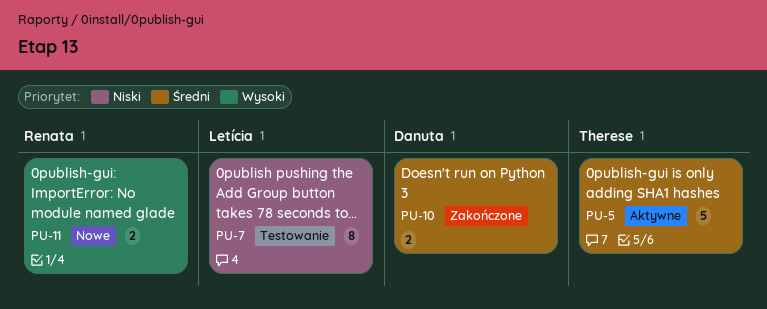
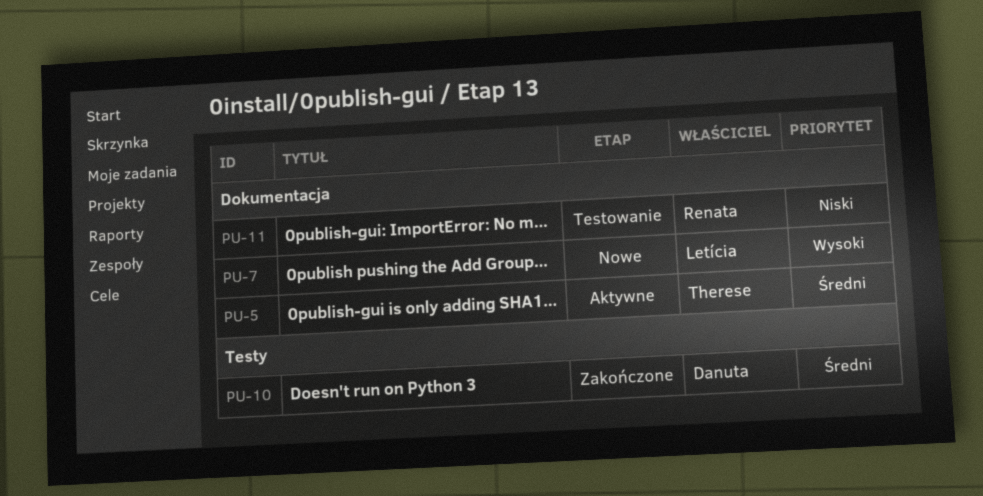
PU-7, status: Testowanie -> Nowe
PU-7, priority: Niski -> Wysoki
PU-11, status: Nowe -> Testowanie
PU-11, priority: Wysoki -> Niski

